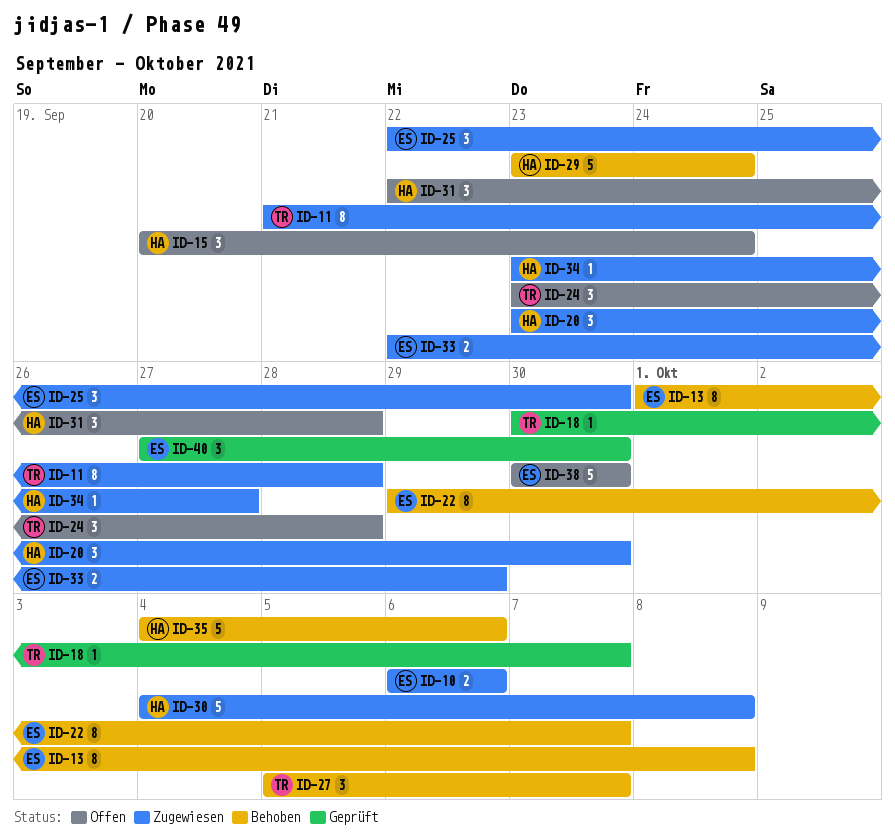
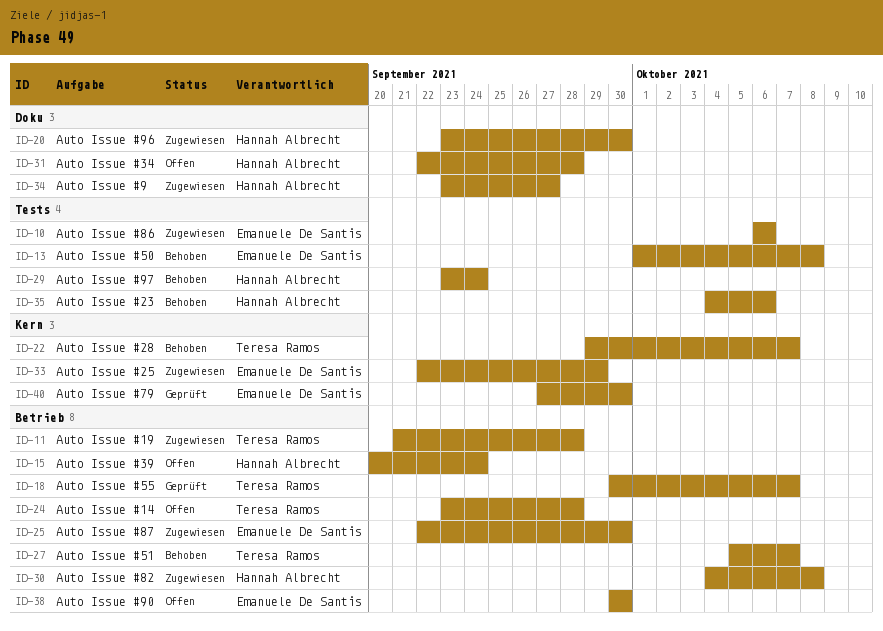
ID-22, owner: Emanuele De Santis -> Teresa Ramos

